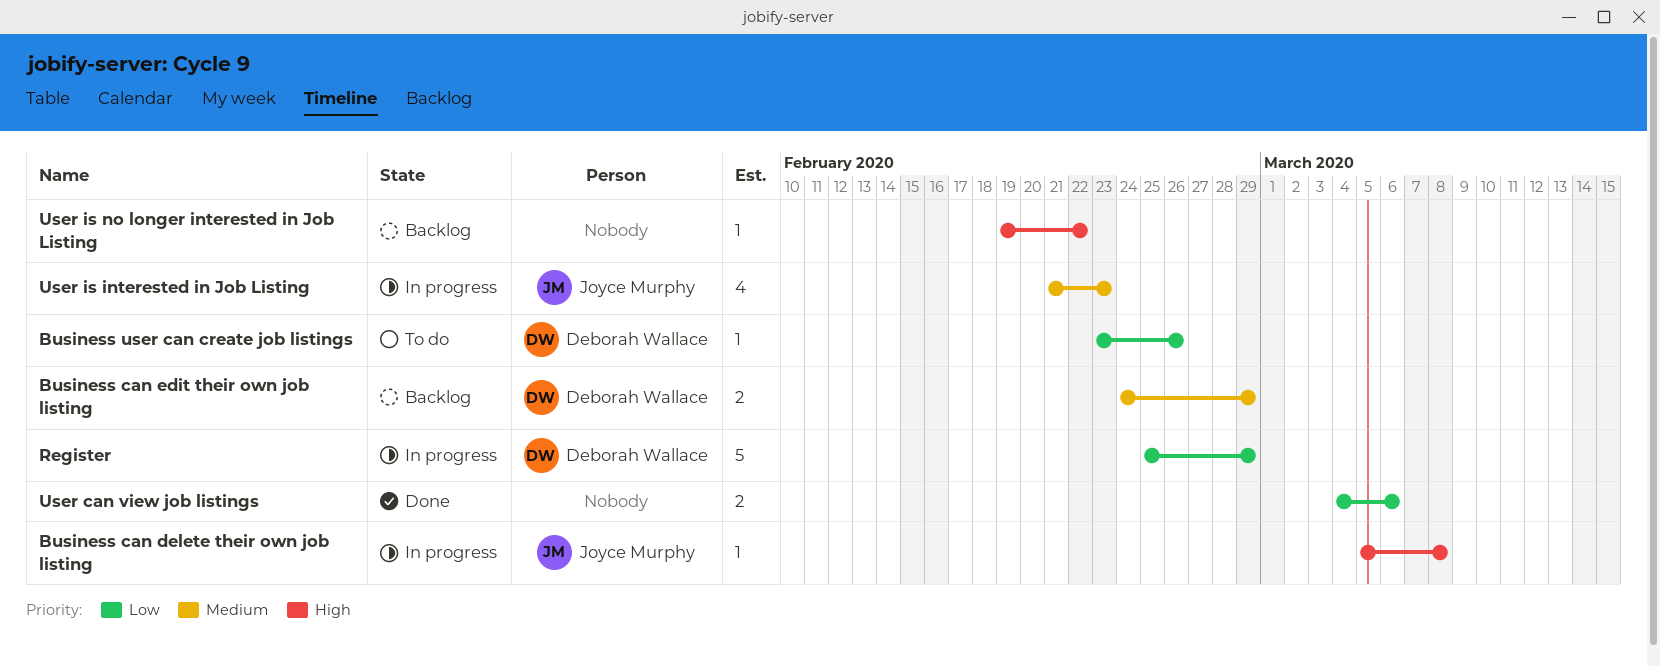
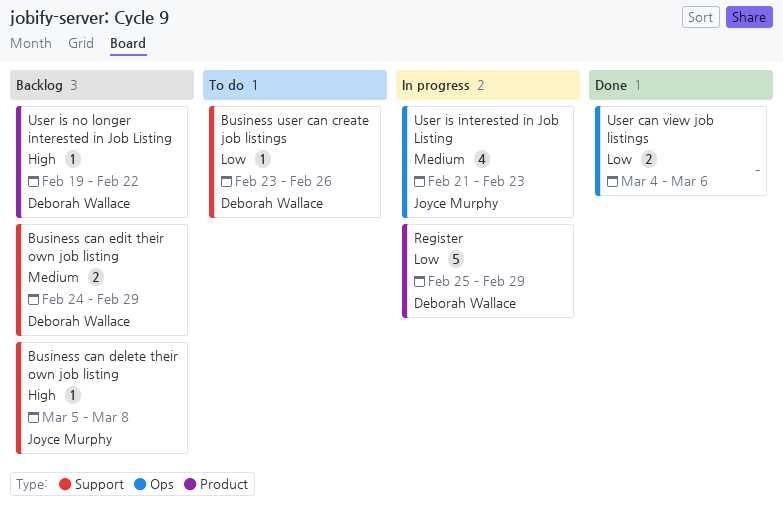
Business can delete their own job listing, status: In progress -> Backlog
User is no longer interested in Job Listing, owner: none -> Deborah Wallace

